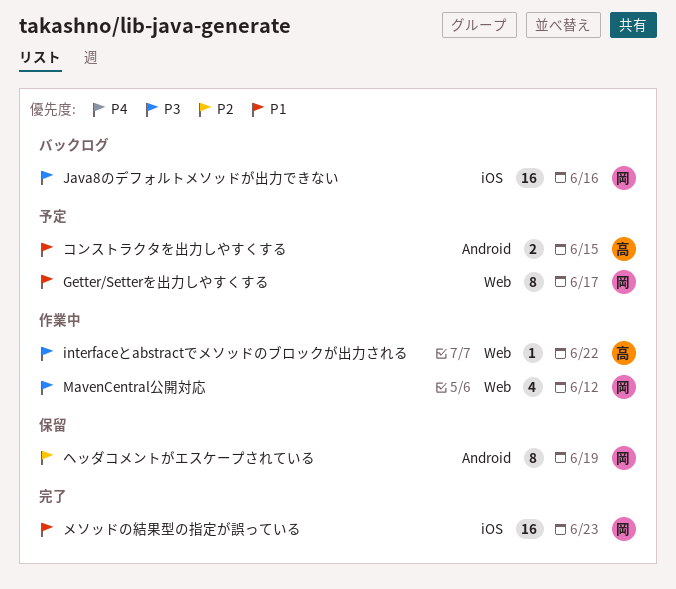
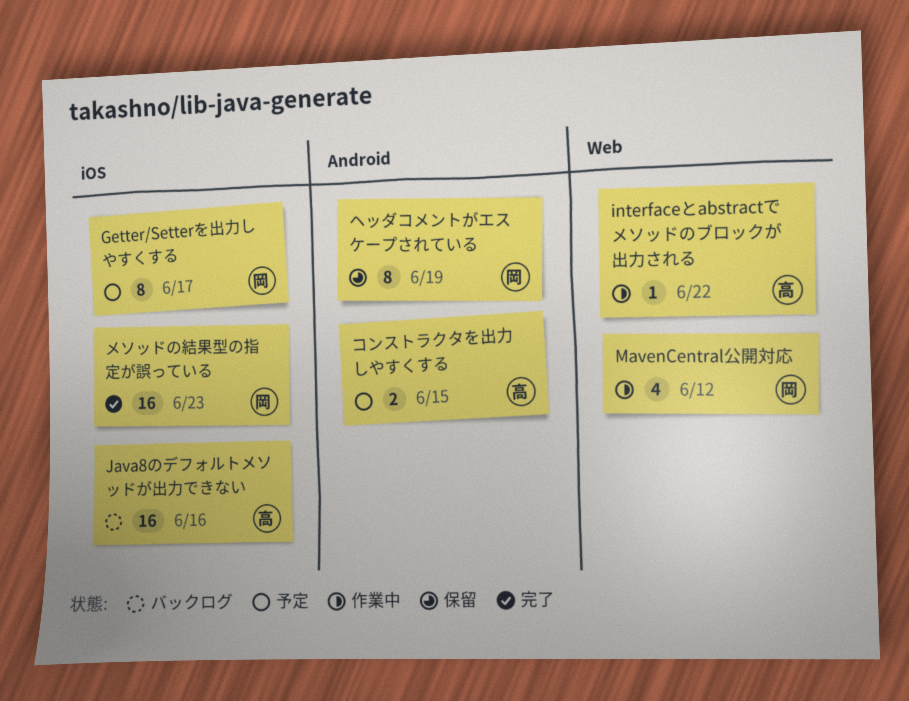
Getter/Setterを出力しやすくする, label: Web -> iOS
Java8のデフォルトメソッドが出力できない, owner: 岡 -> 高

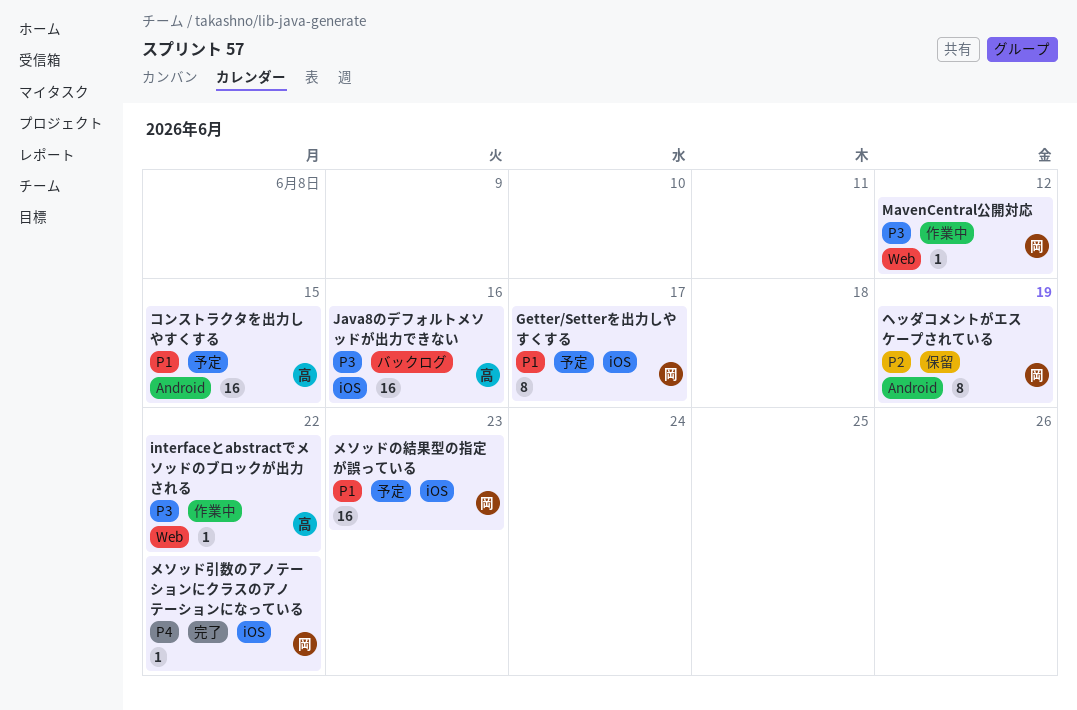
MavenCentral公開対応, estimate: 4 -> 1
コンストラクタを出力しやすくする, estimate: 2 -> 16
メソッドの結果型の指定が誤っている, status: 完了 -> 予定
メソッド引数のアノテーションにクラスのアノテーションになっている: none -> present

